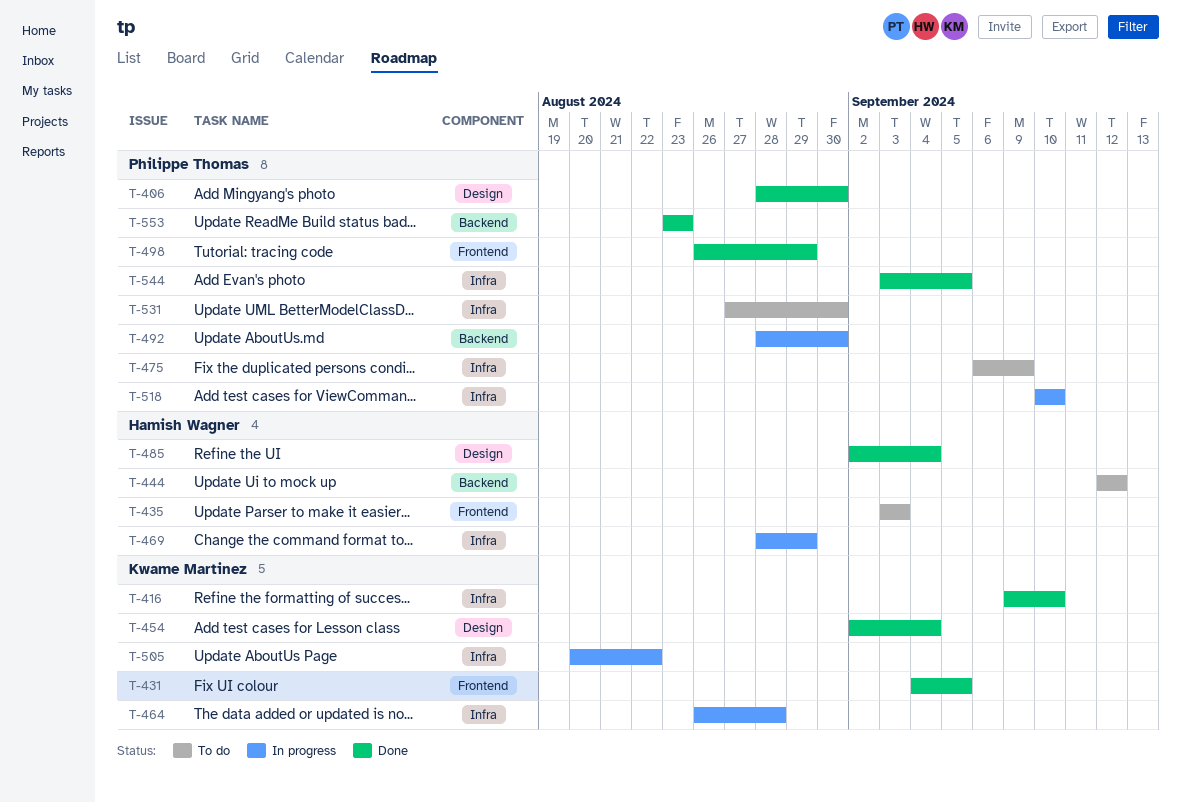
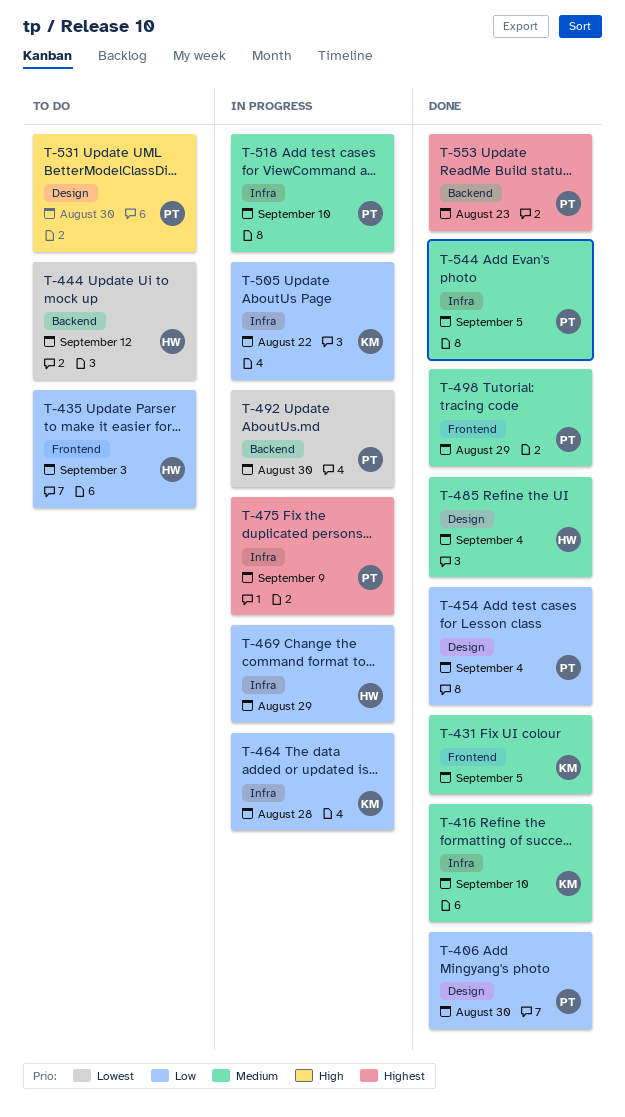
T-454, owner: Kwame Martinez -> Philippe Thomas
T-475, status: To do -> In progress
T-531, label: Infra -> Design

